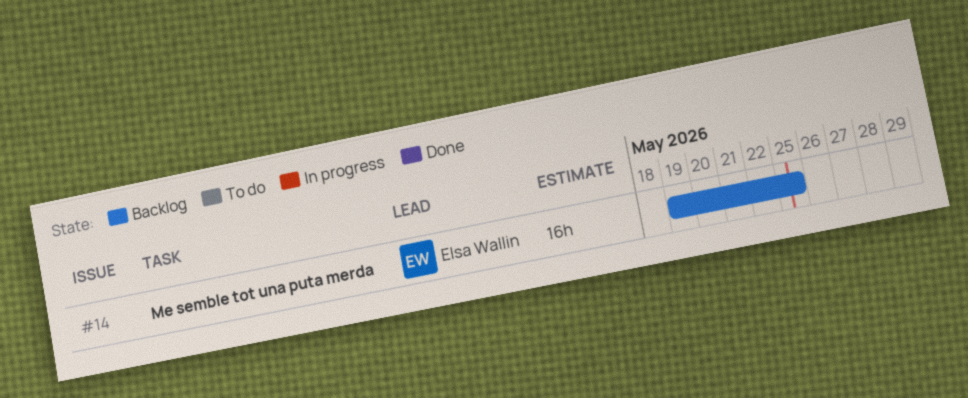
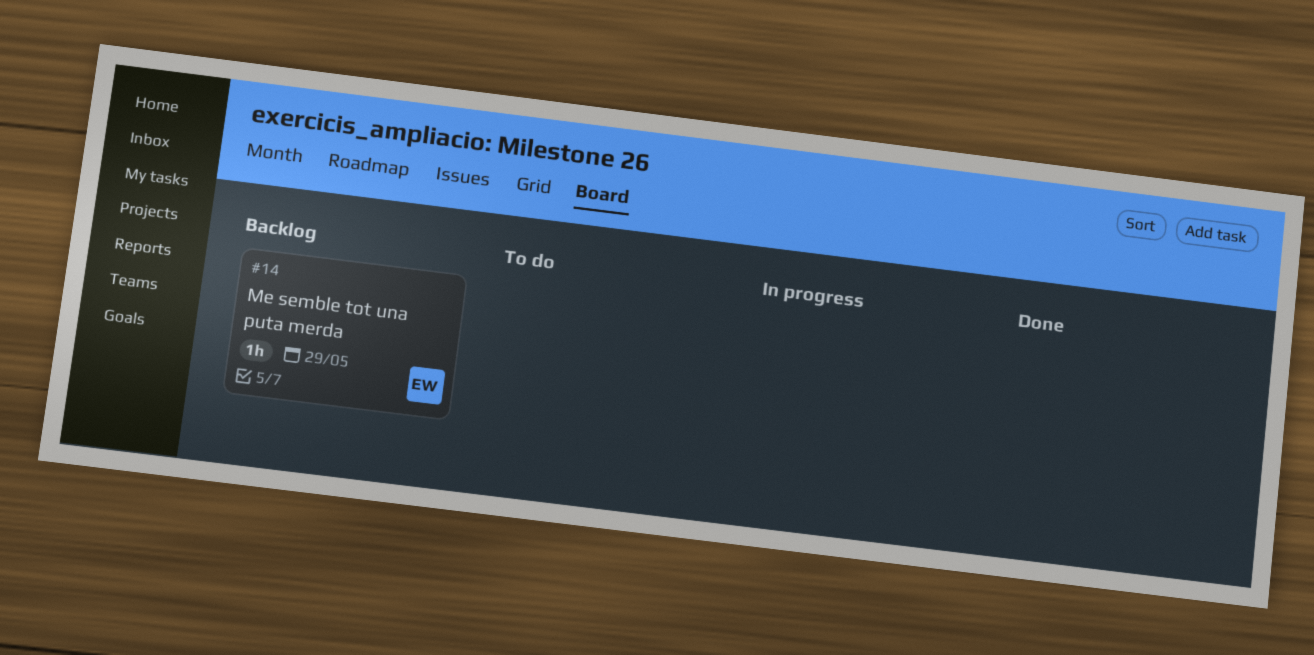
#14, estimate: 16h -> 1h
#14, due: May 25 -> May 29

